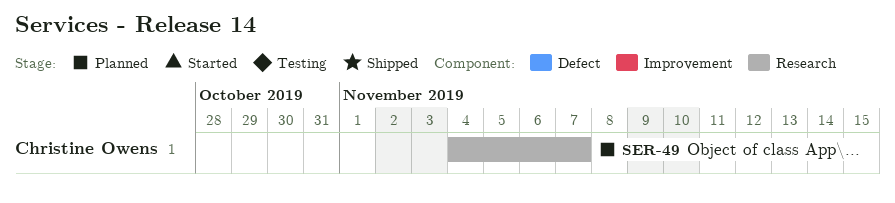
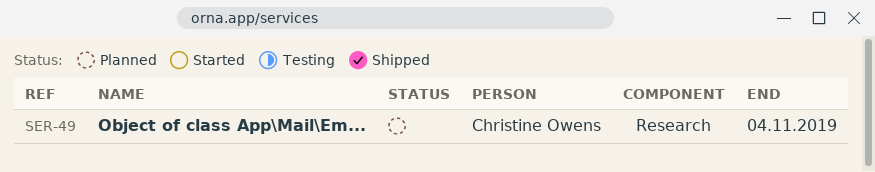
SER-49, due: Nov 7 -> Nov 4

